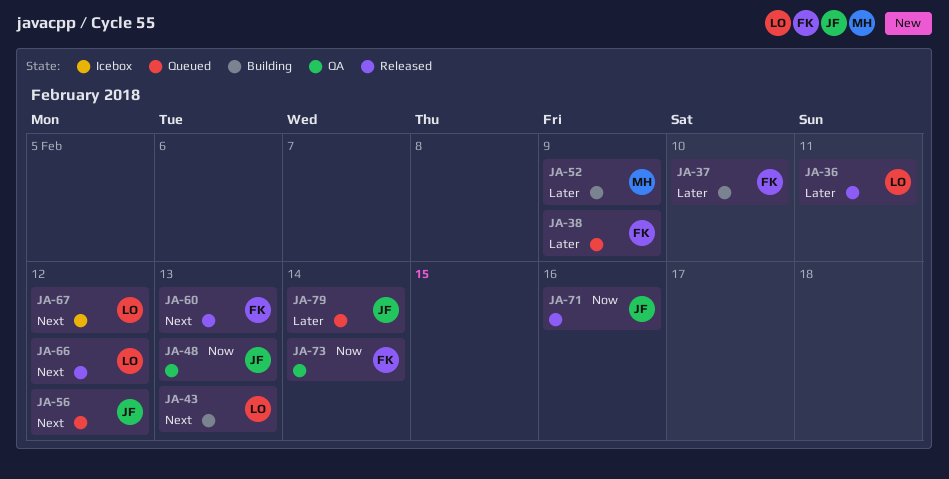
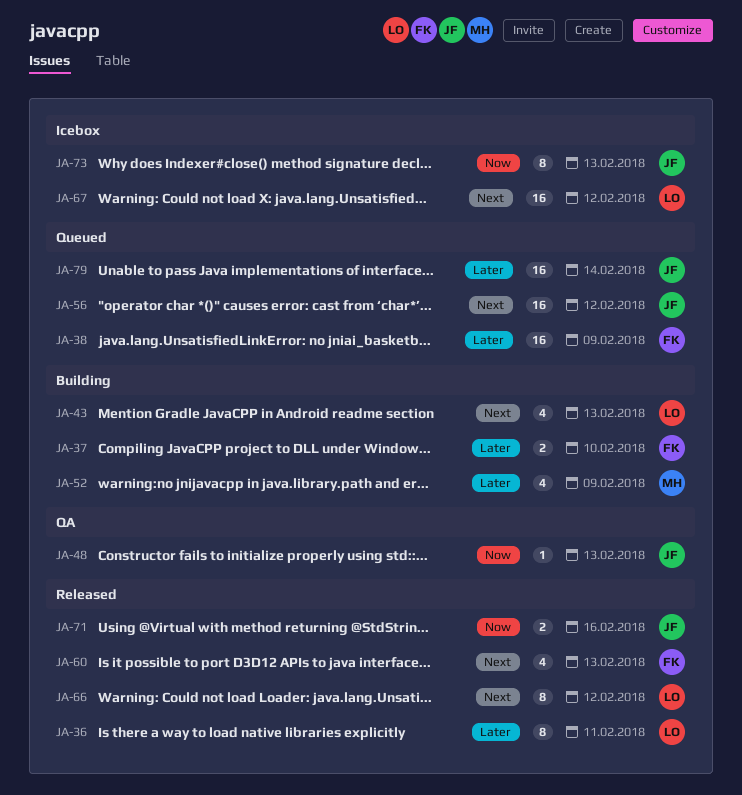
JA-73, status: QA -> Icebox
JA-73, owner: FK -> JF
JA-73, due: Feb 14 -> Feb 13

